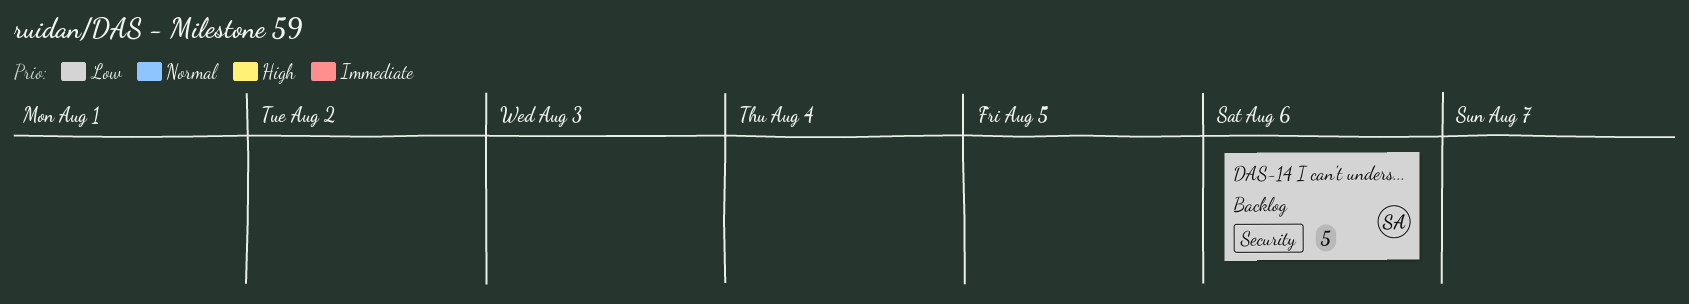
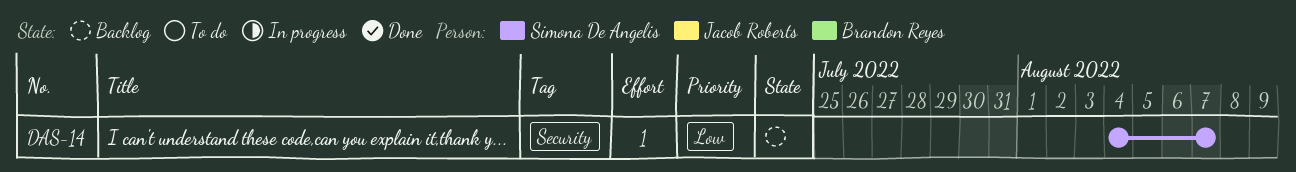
DAS-14, estimate: 5 -> 1
DAS-14, due: Aug 6 -> Aug 7

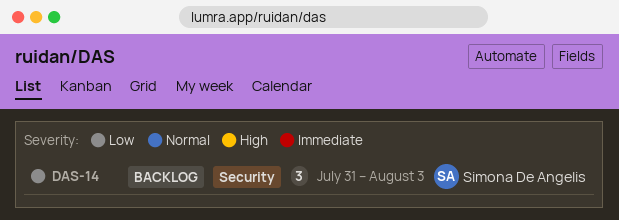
DAS-14, estimate: 1 -> 3
DAS-14, start: Aug 4 -> Jul 31
DAS-14, due: Aug 7 -> Aug 3

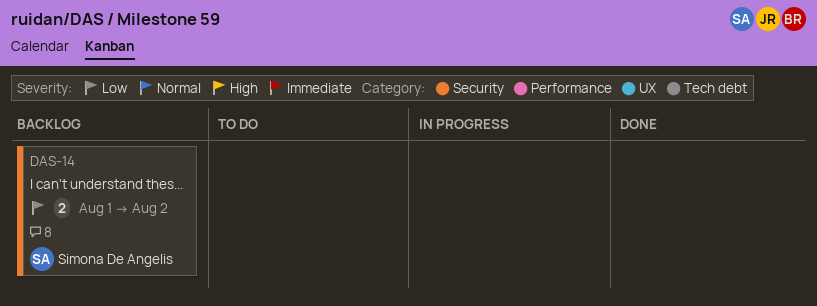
DAS-14, estimate: 3 -> 2
DAS-14, start: Jul 31 -> Aug 1
DAS-14, due: Aug 3 -> Aug 2

